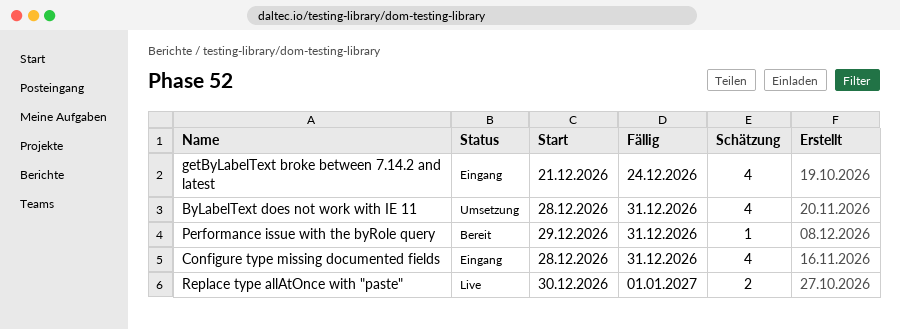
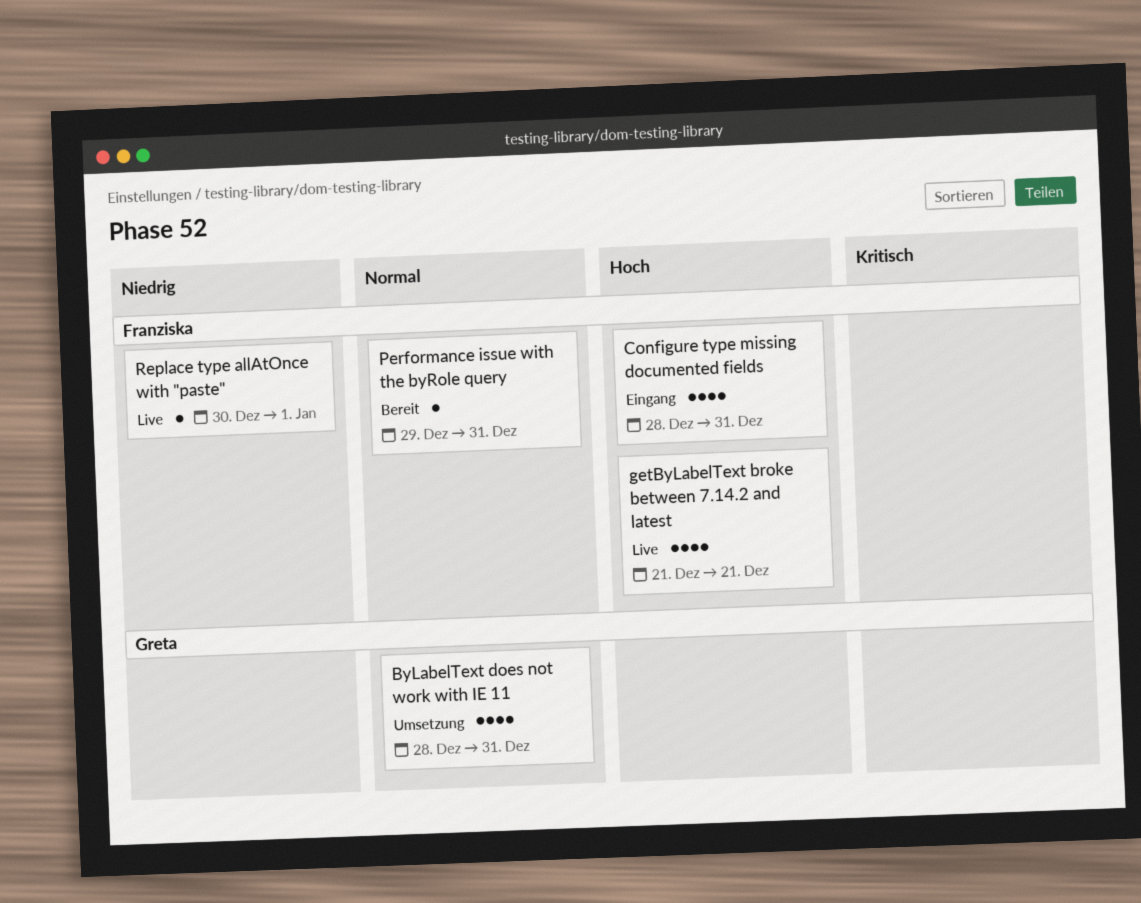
getByLabelText broke between 7.14.2 and latest, status: Eingang -> Live
getByLabelText broke between 7.14.2 and latest, due: Dec 24 -> Dec 21
Replace type allAtOnce with "paste", estimate: 2 -> 1

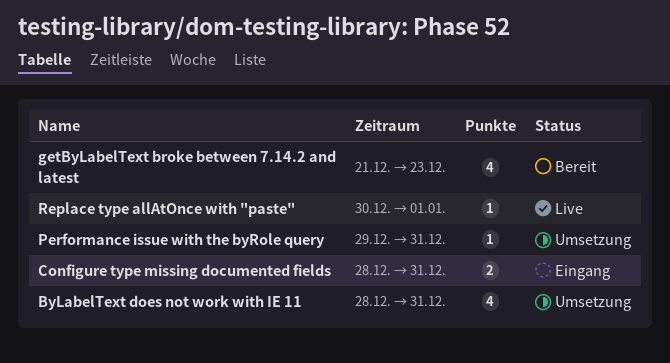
Configure type missing documented fields, estimate: 4 -> 2
getByLabelText broke between 7.14.2 and latest, status: Live -> Bereit
getByLabelText broke between 7.14.2 and latest, due: Dec 21 -> Dec 23
Performance issue with the byRole query, status: Bereit -> Umsetzung

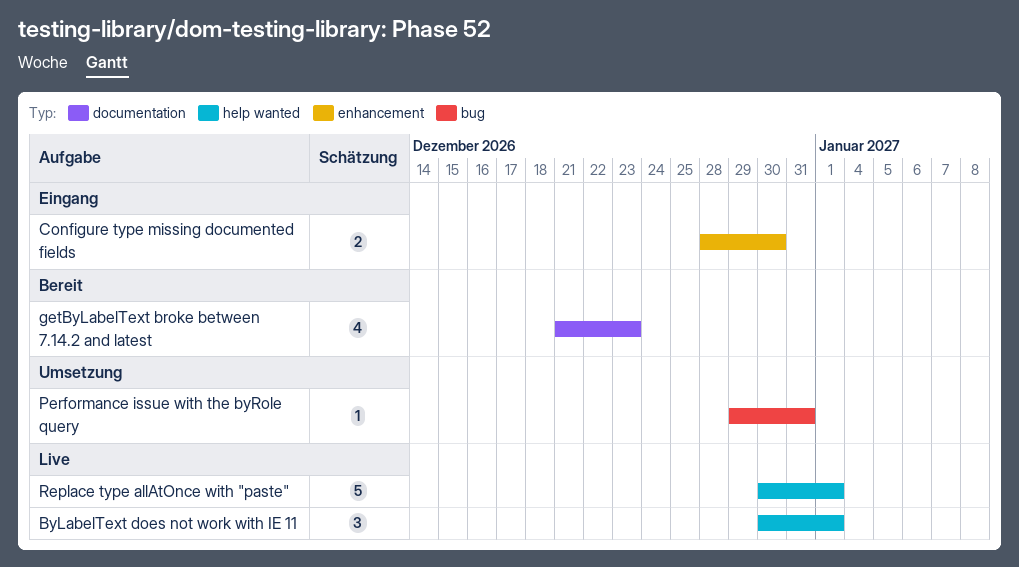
ByLabelText does not work with IE 11, status: Umsetzung -> Live
ByLabelText does not work with IE 11, estimate: 4 -> 3
ByLabelText does not work with IE 11, start: Dec 28 -> Dec 30
ByLabelText does not work with IE 11, due: Dec 31 -> Jan 1
Configure type missing documented fields, due: Dec 31 -> Dec 30
Replace type allAtOnce with "paste", estimate: 1 -> 5

